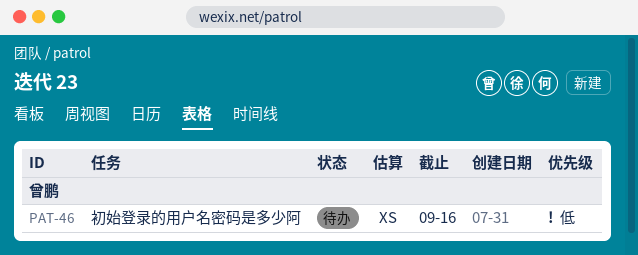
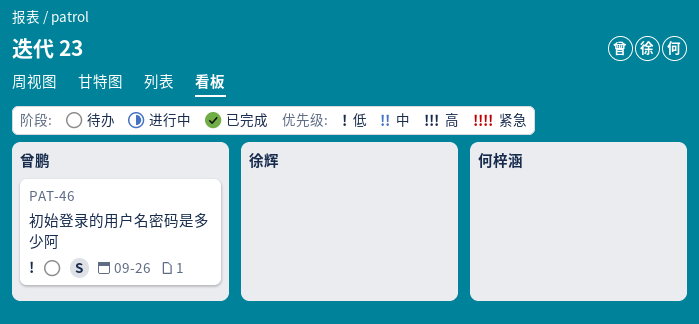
PAT-46, estimate: XS -> S
PAT-46, due: Sep 16 -> Sep 26

